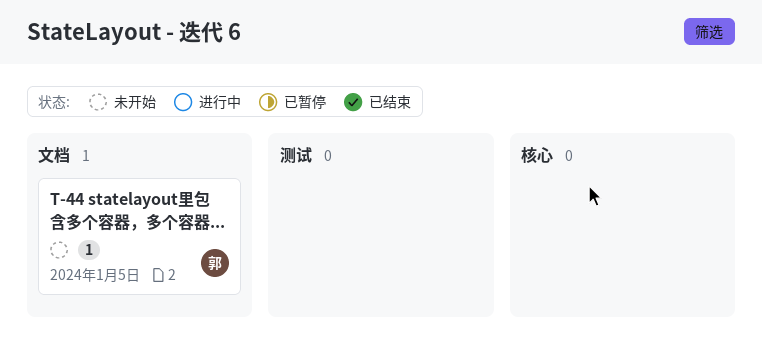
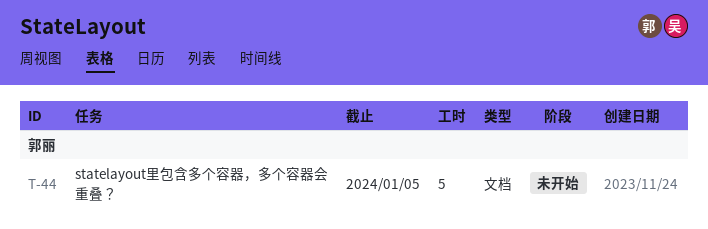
T-44, estimate: 1 -> 5

